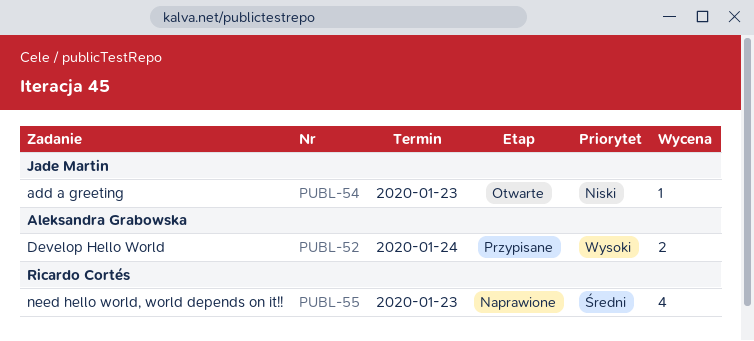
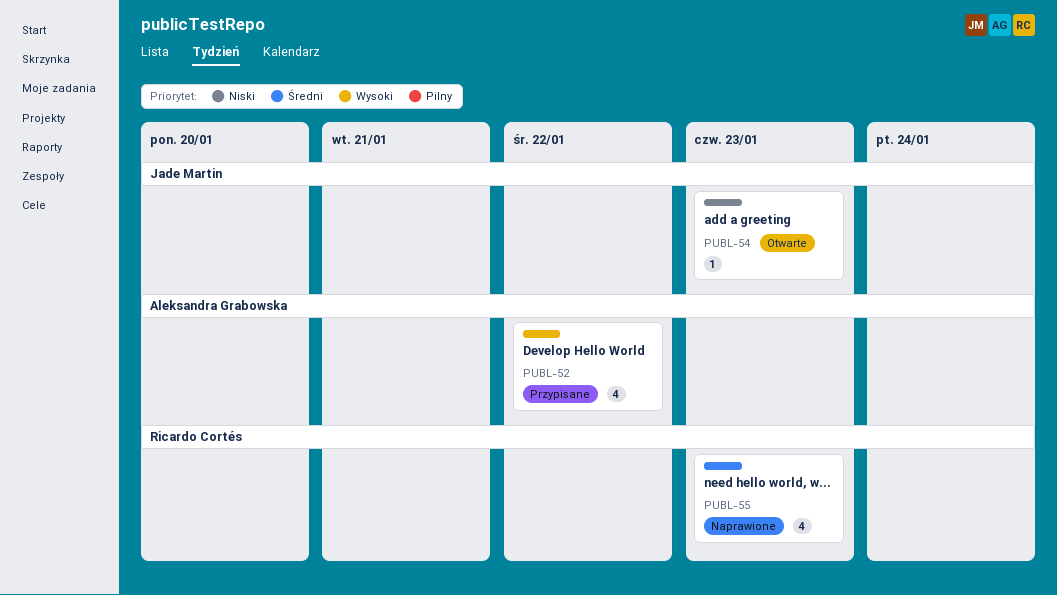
PUBL-52, estimate: 2 -> 4
PUBL-52, due: Jan 24 -> Jan 22

